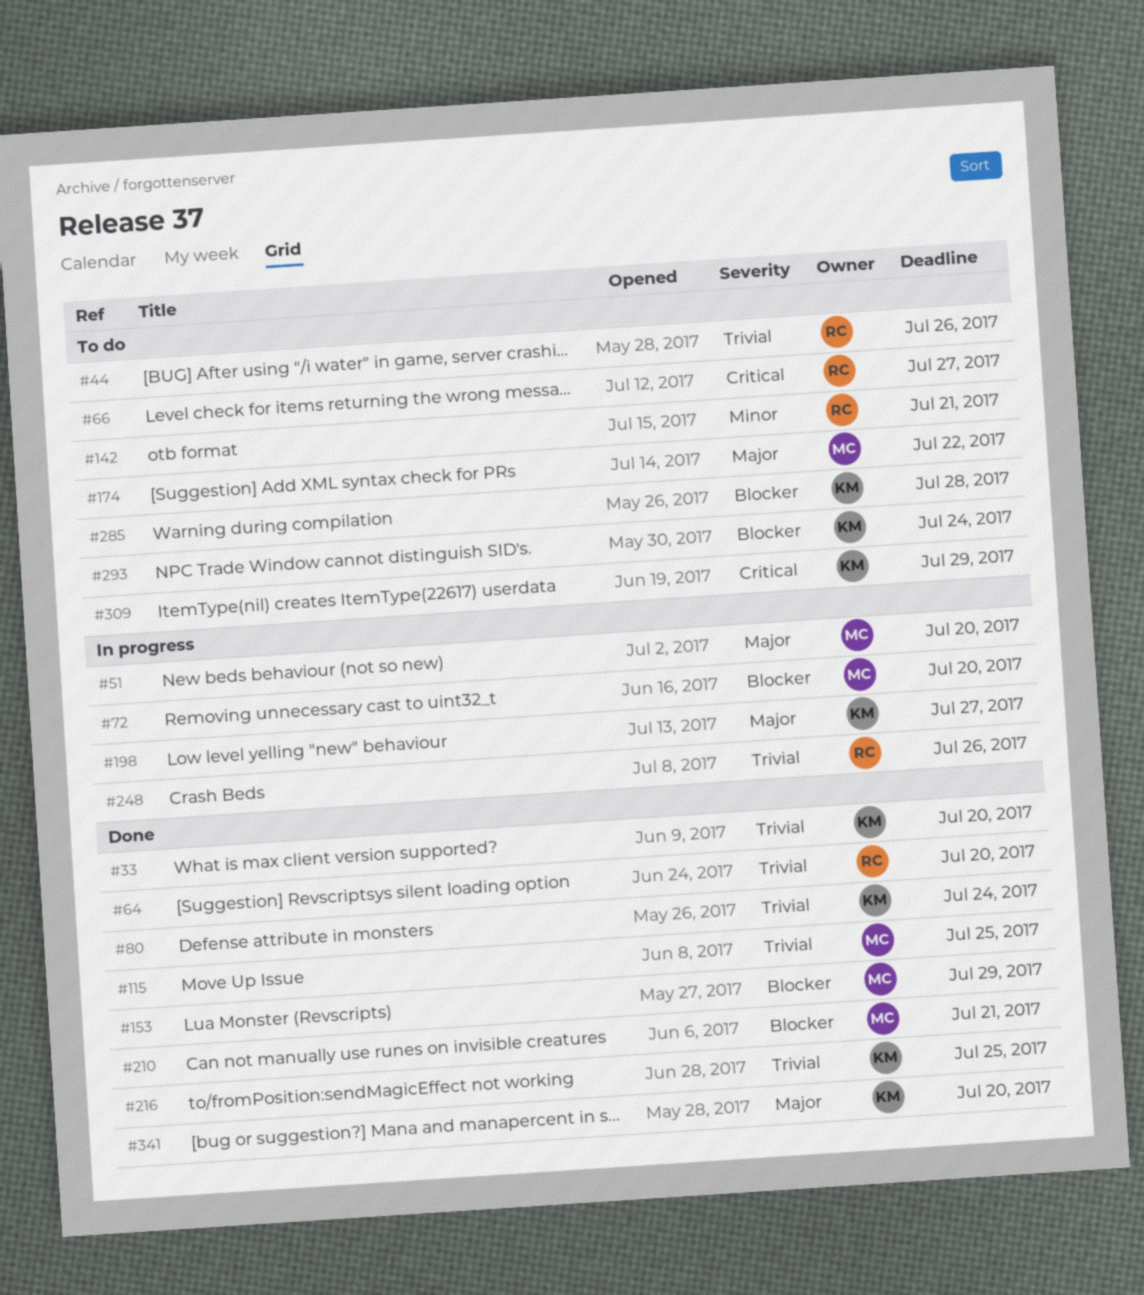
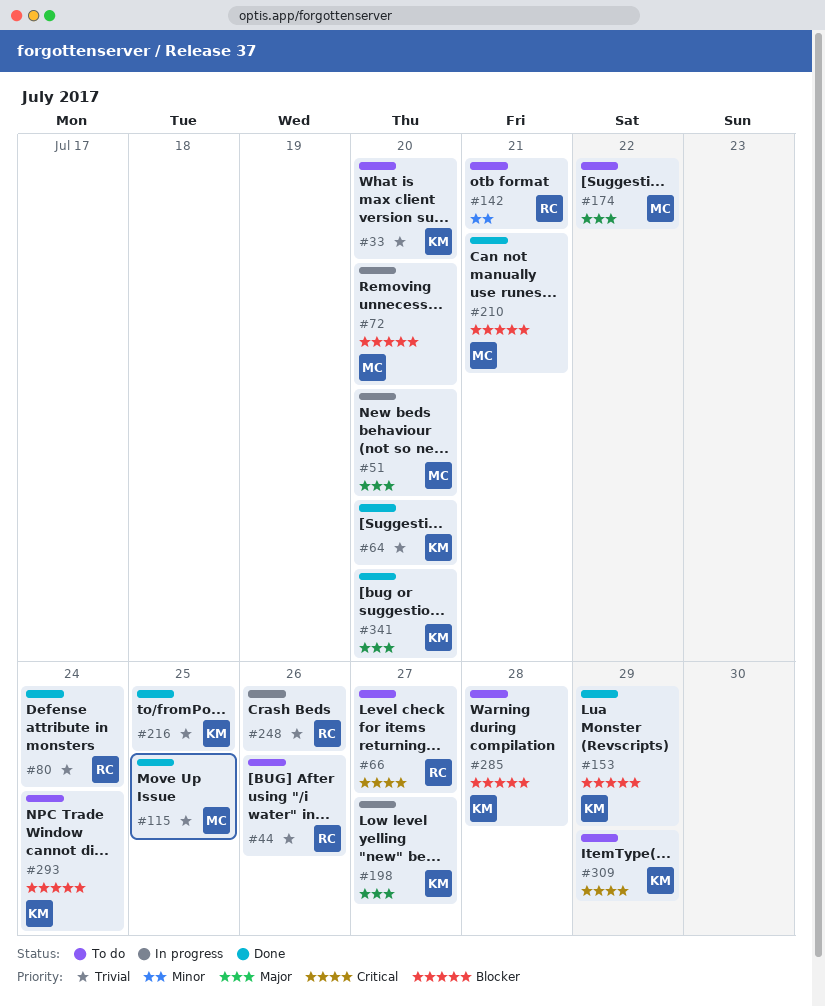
#33, status: Done -> To do
#64, owner: RC -> KM
#80, owner: KM -> RC
#153, owner: MC -> KM

